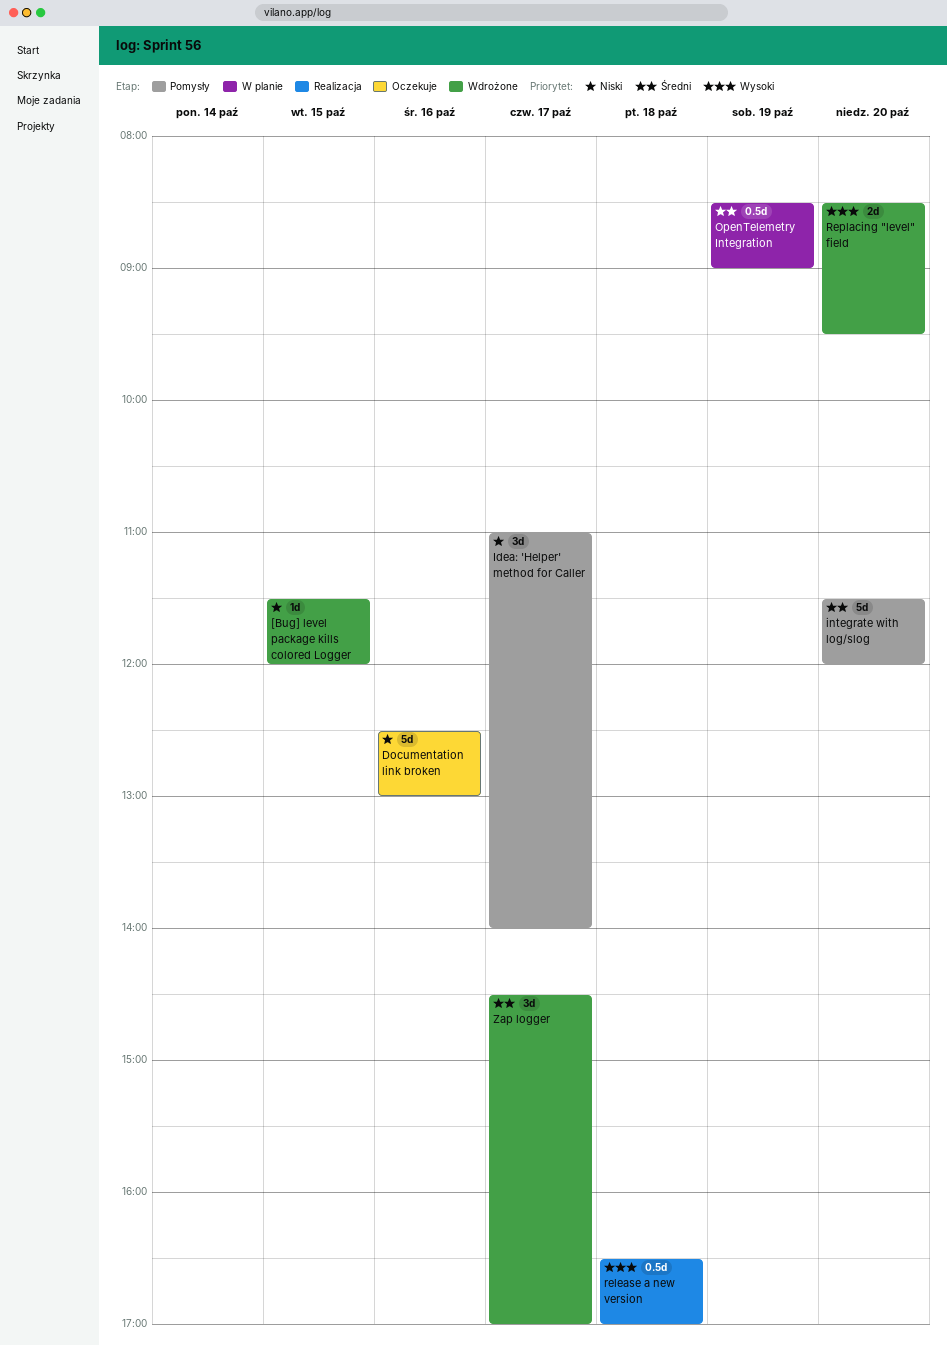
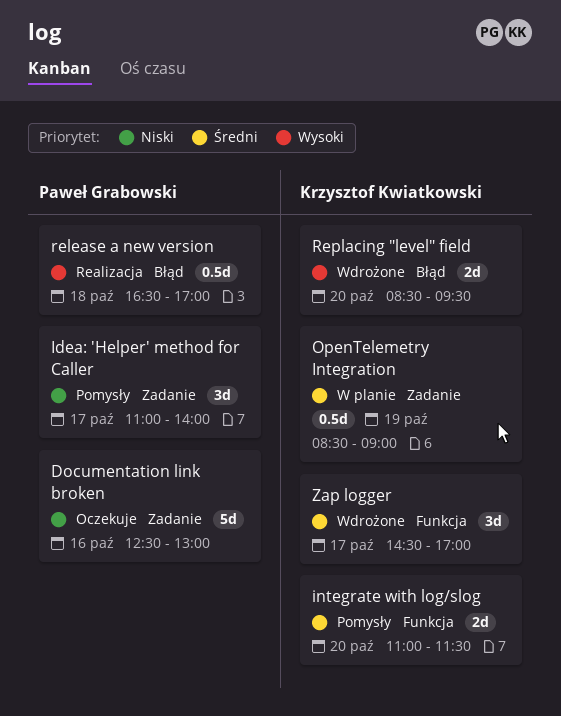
[Bug] level package kills colored Logger: present -> none
integrate with log/slog, estimate: 5d -> 2d
integrate with log/slog, begins: 11:30 -> 11:00
integrate with log/slog, ends: 12:00 -> 11:30

